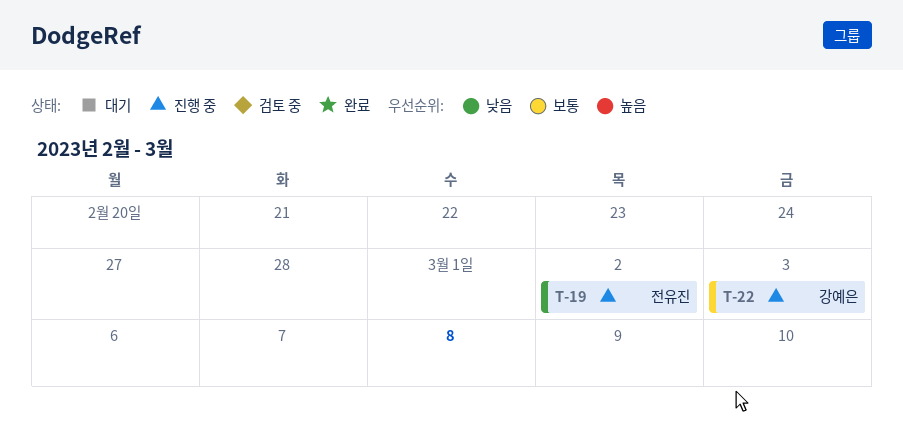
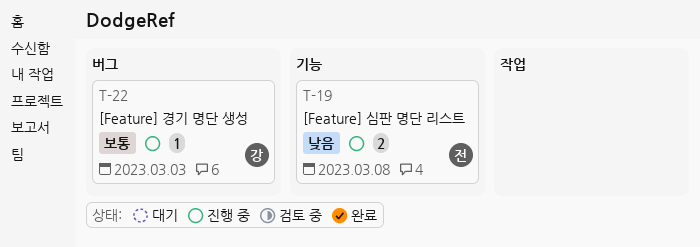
T-19, due: Mar 2 -> Mar 8

